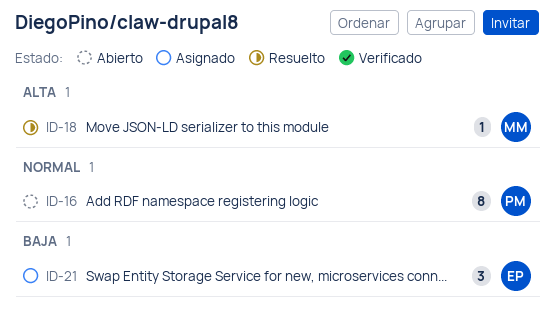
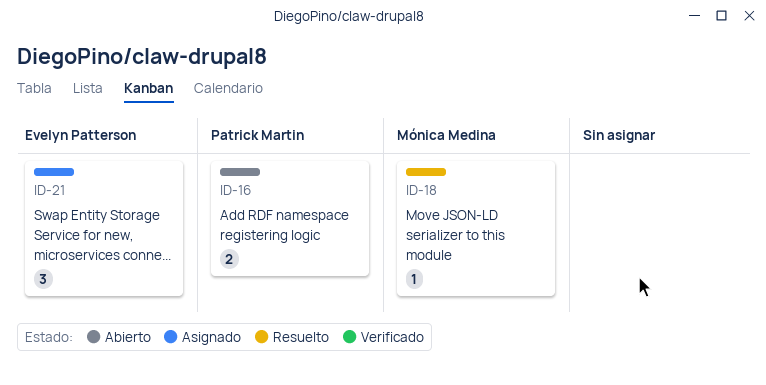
ID-16, estimate: 8 -> 2

